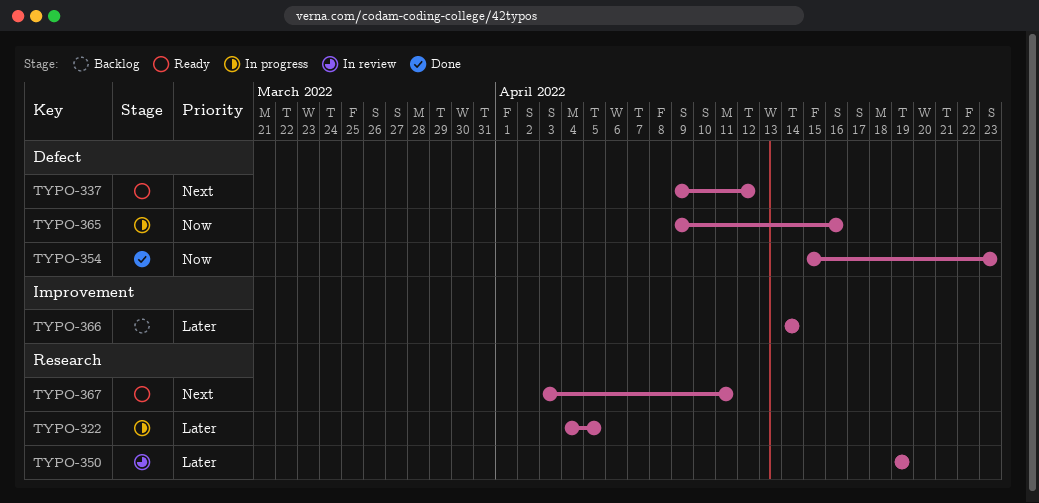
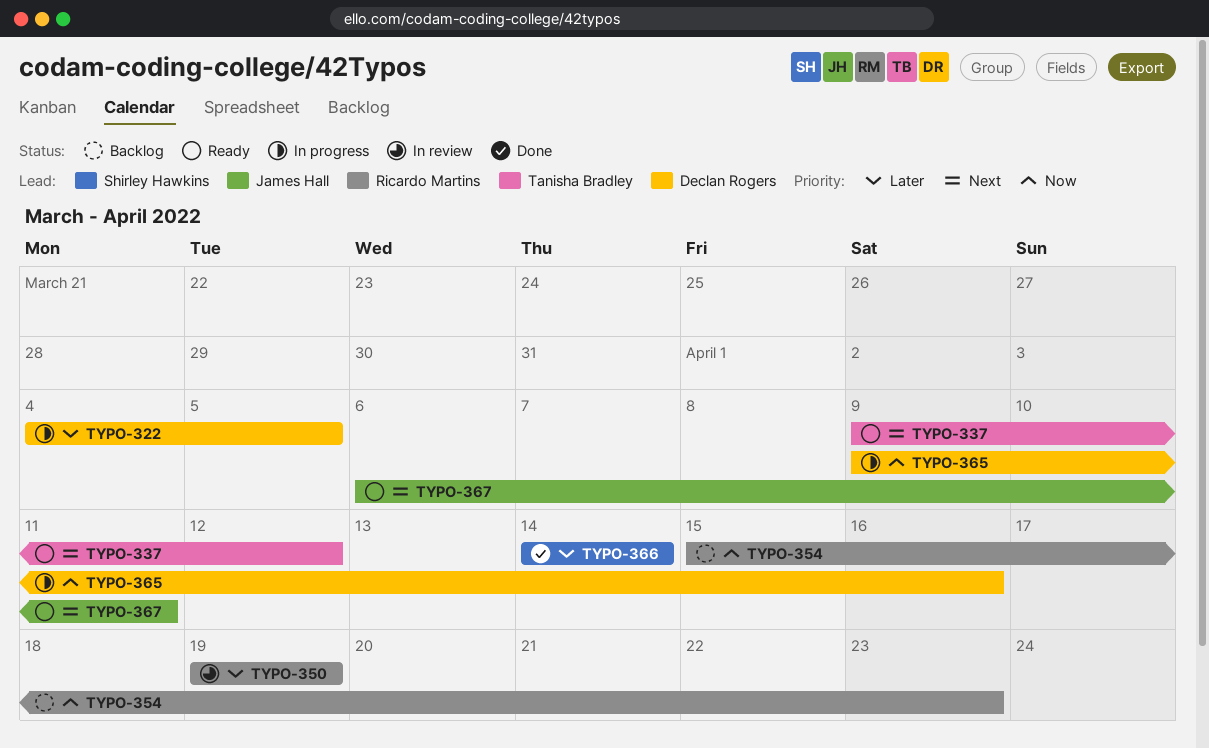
TYPO-354, status: Done -> Backlog
TYPO-366, status: Backlog -> Done
TYPO-367, start: Apr 3 -> Apr 6

